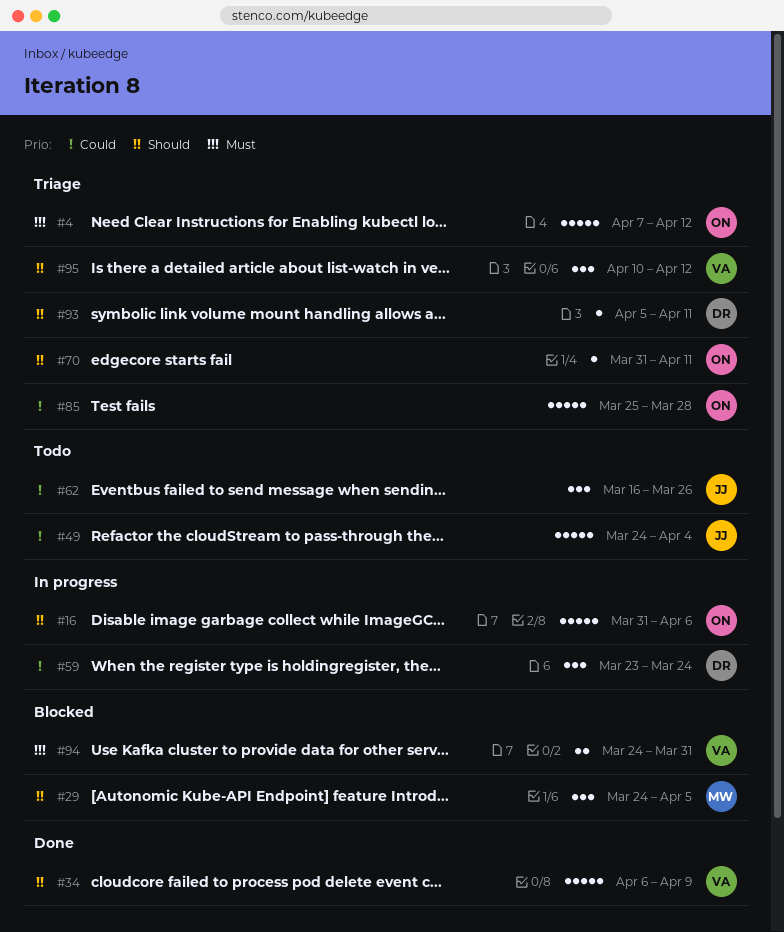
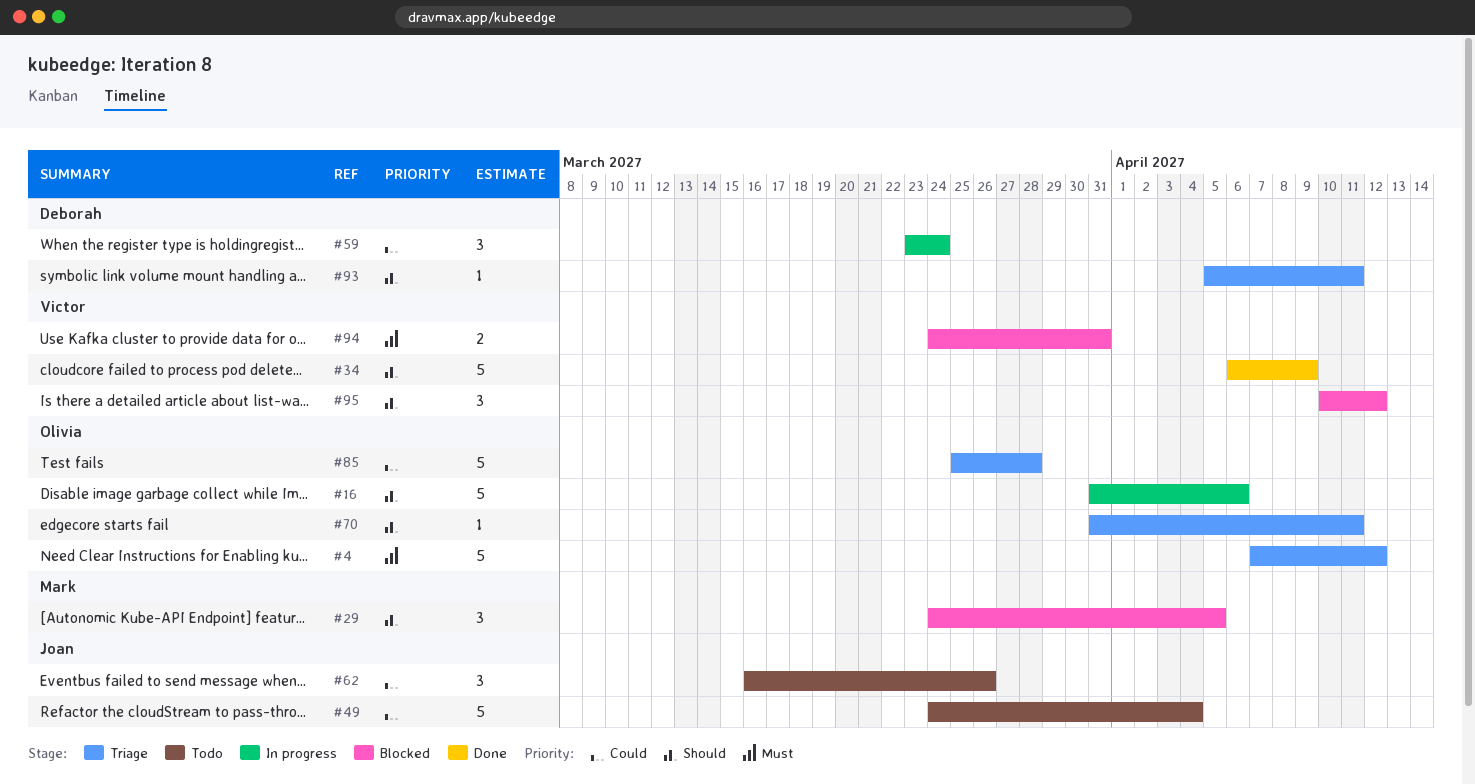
#95, status: Triage -> Blocked

